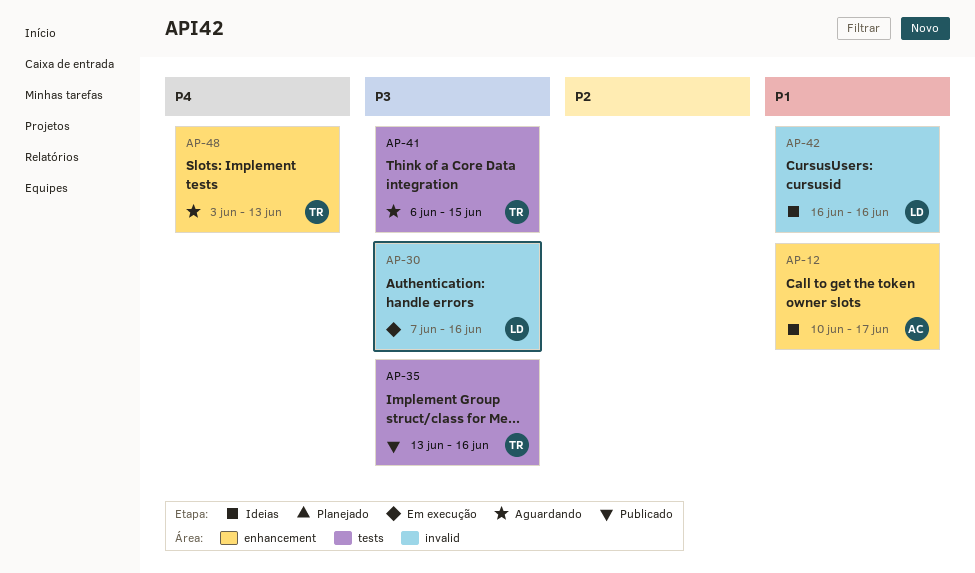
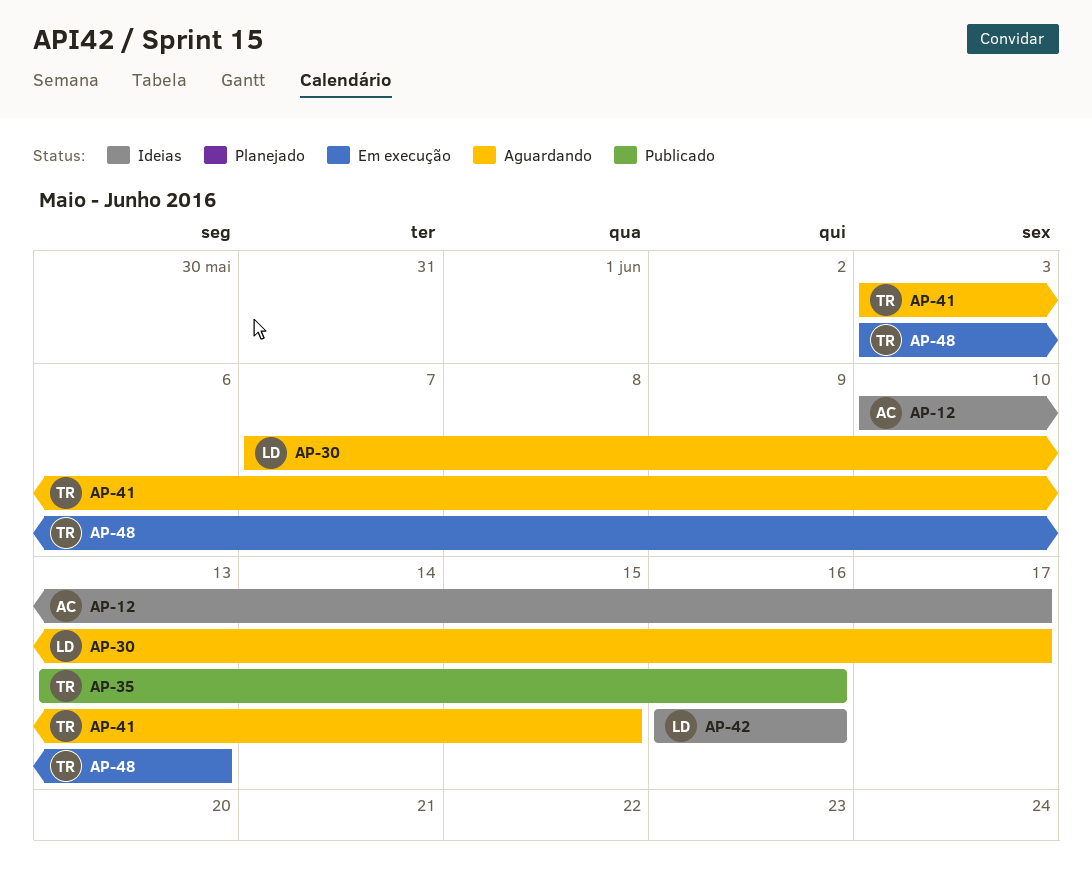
AP-30, status: Em execução -> Aguardando
AP-30, due: Jun 16 -> Jun 17
AP-41, start: Jun 6 -> Jun 3
AP-48, status: Aguardando -> Em execução

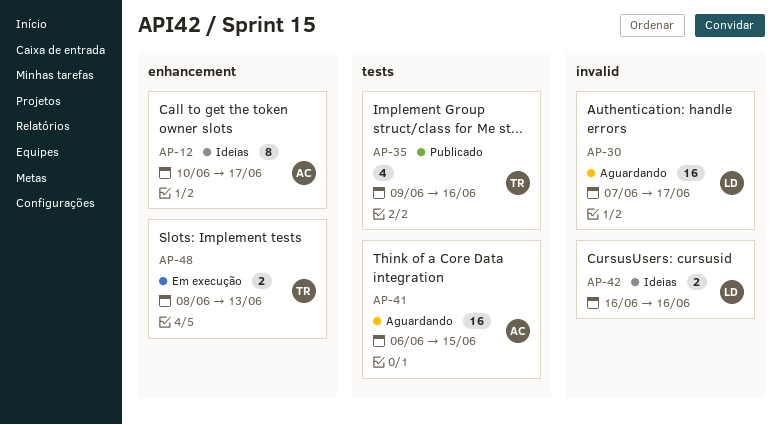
AP-35, start: Jun 13 -> Jun 9
AP-41, owner: TR -> AC
AP-41, start: Jun 3 -> Jun 6
AP-48, start: Jun 3 -> Jun 8

